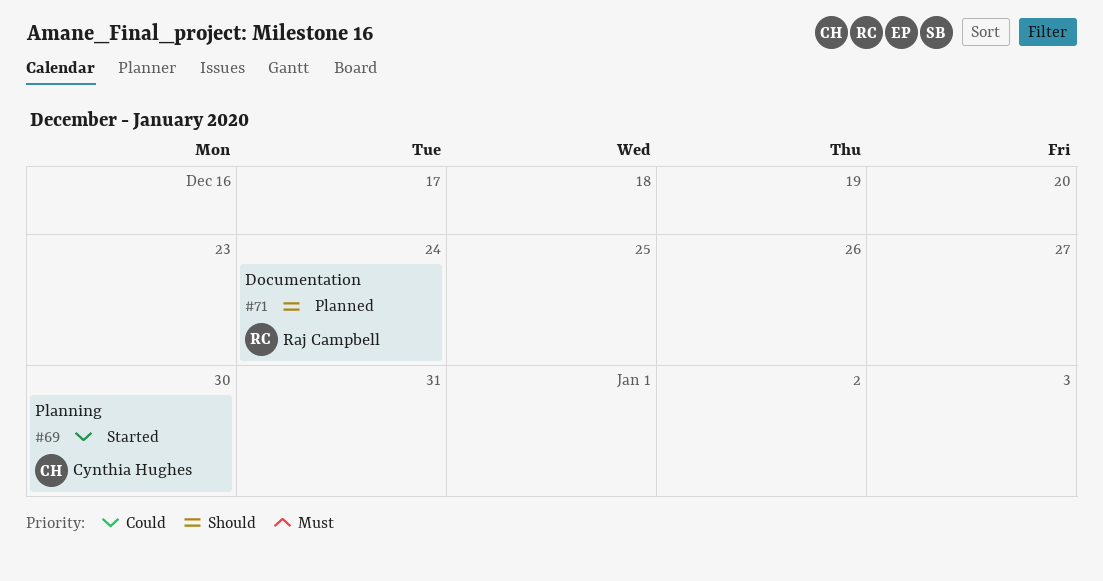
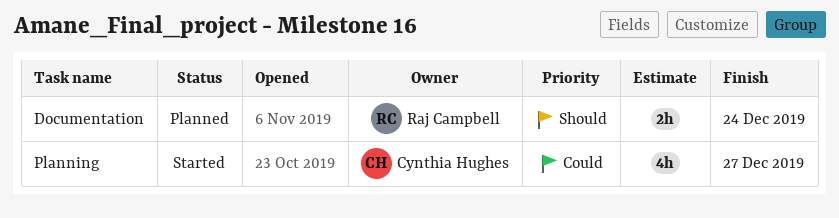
Planning, due: Dec 30 -> Dec 27

